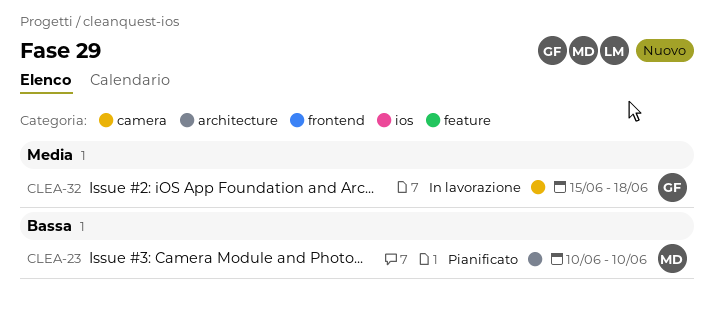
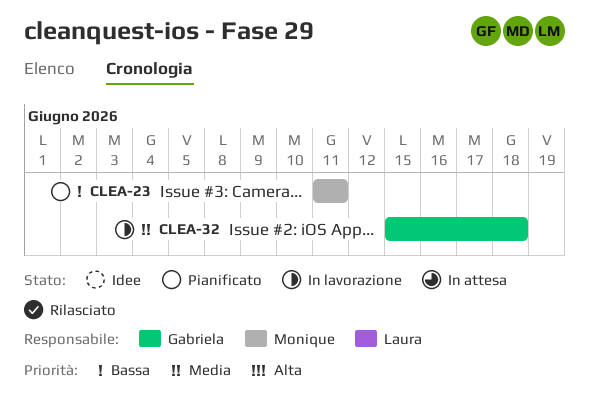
CLEA-23, start: Jun 10 -> Jun 11
CLEA-23, due: Jun 10 -> Jun 11

